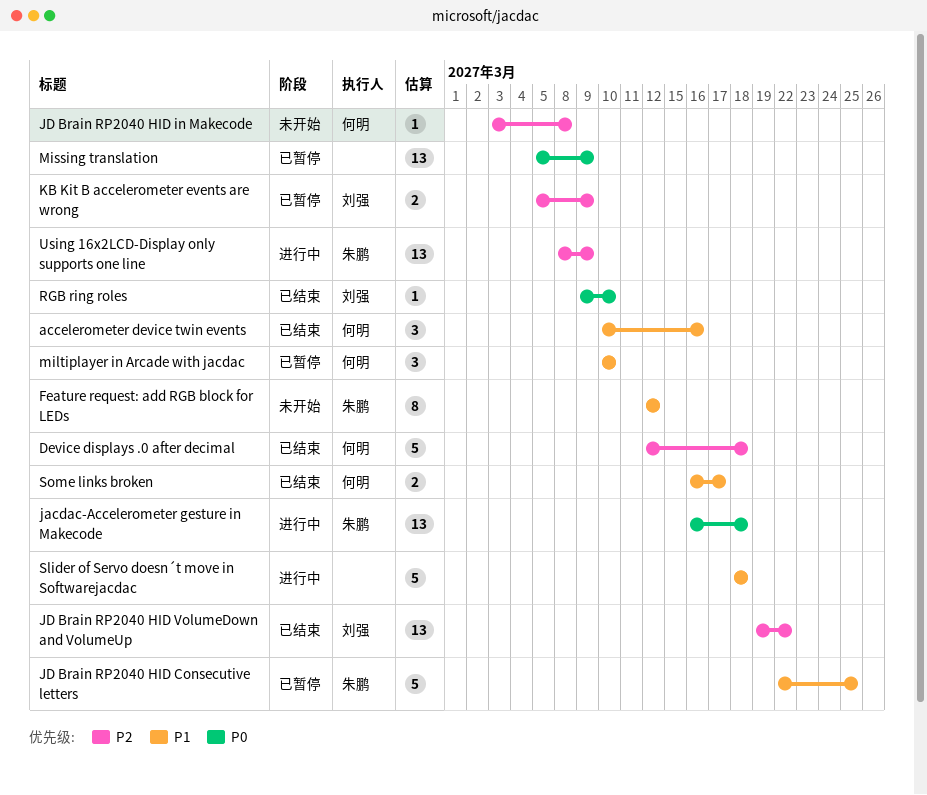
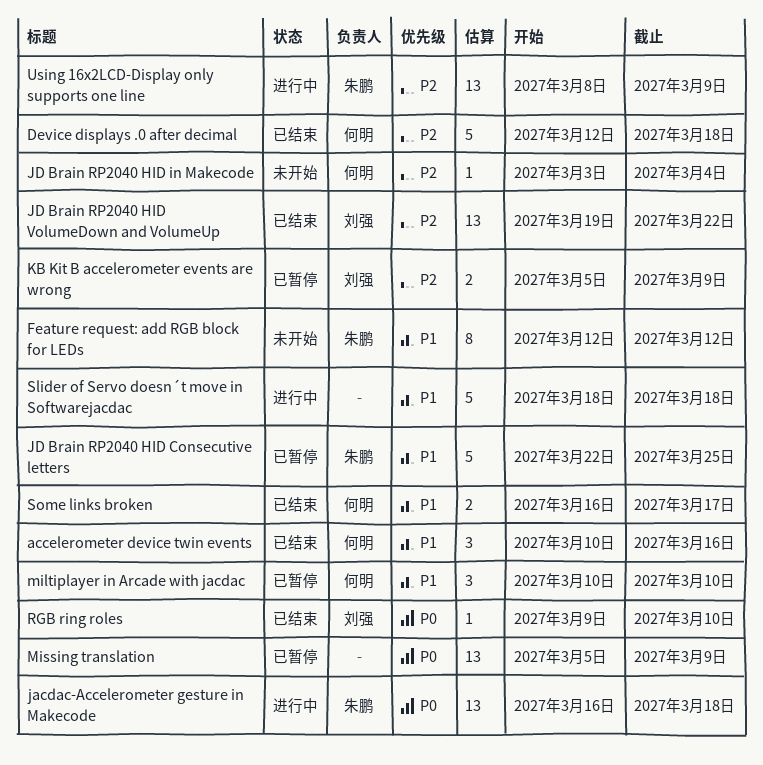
JD Brain RP2040 HID in Makecode, due: Mar 8 -> Mar 4

